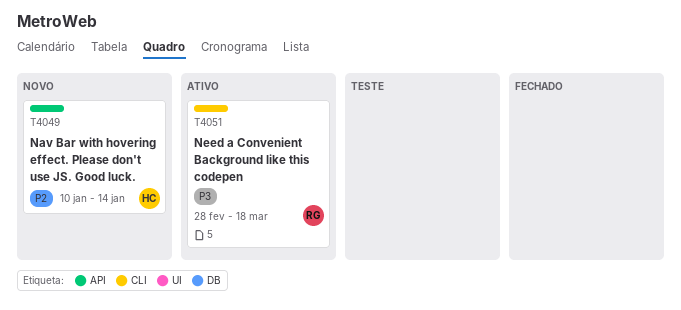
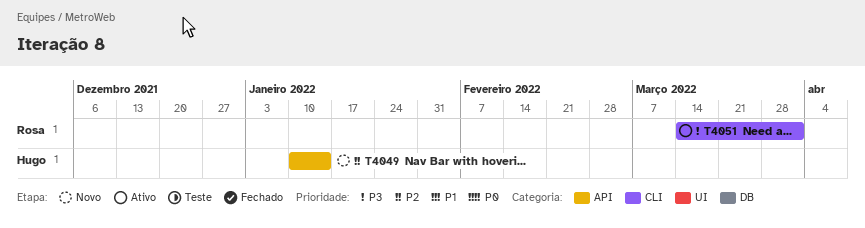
T4051, start: Feb 28 -> Mar 14
T4051, due: Mar 18 -> Apr 1

